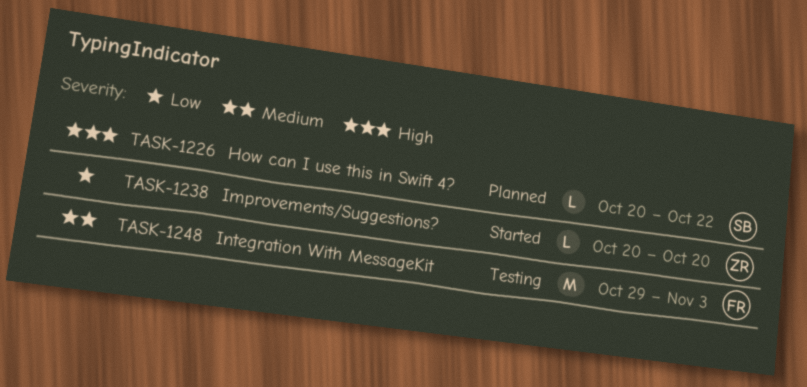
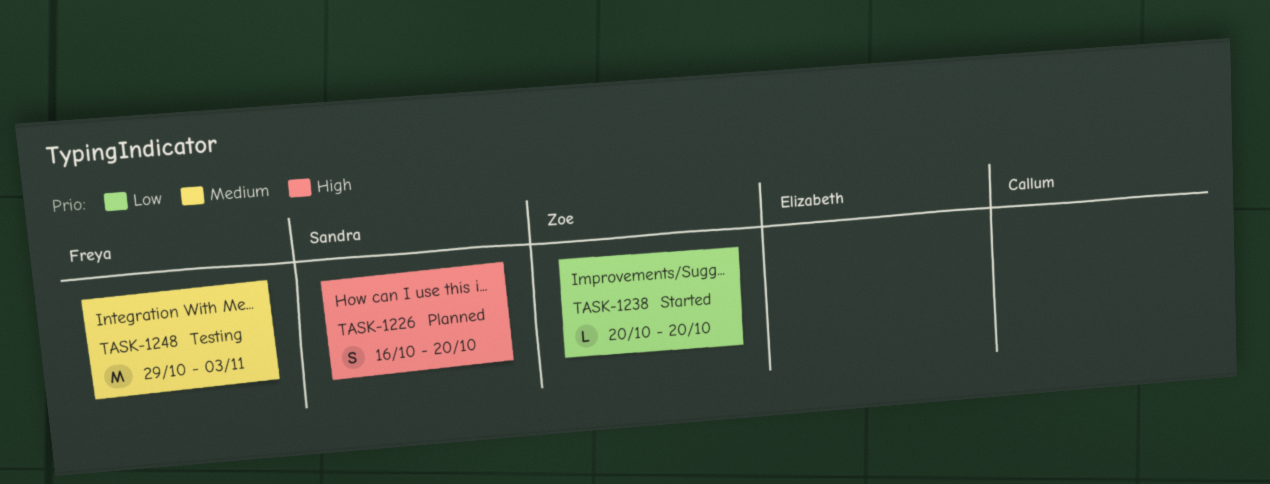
TASK-1226, estimate: L -> S
TASK-1226, start: Oct 20 -> Oct 16
TASK-1226, due: Oct 22 -> Oct 20

